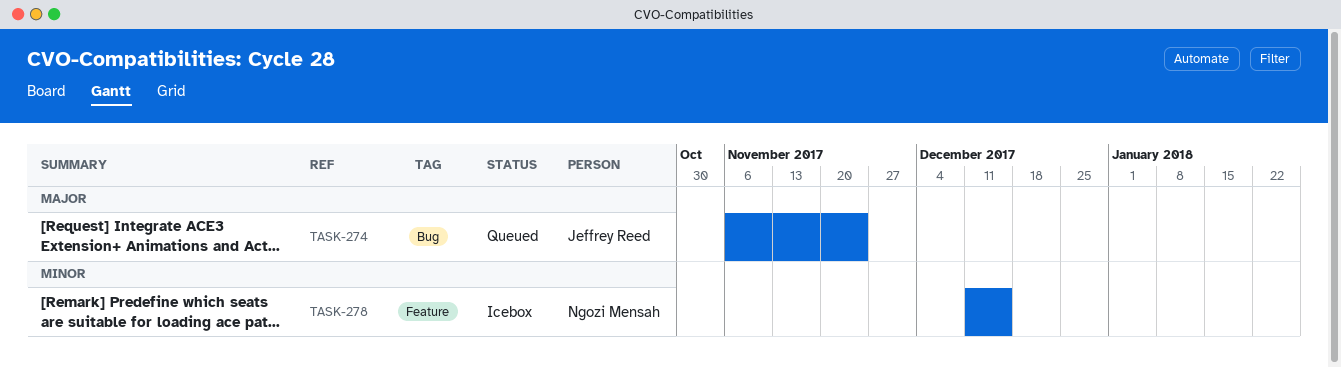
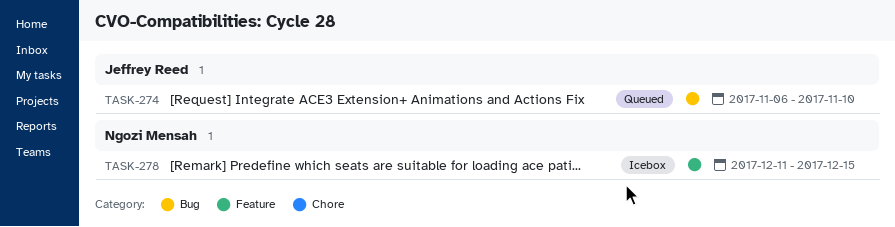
TASK-274, due: Nov 24 -> Nov 10

